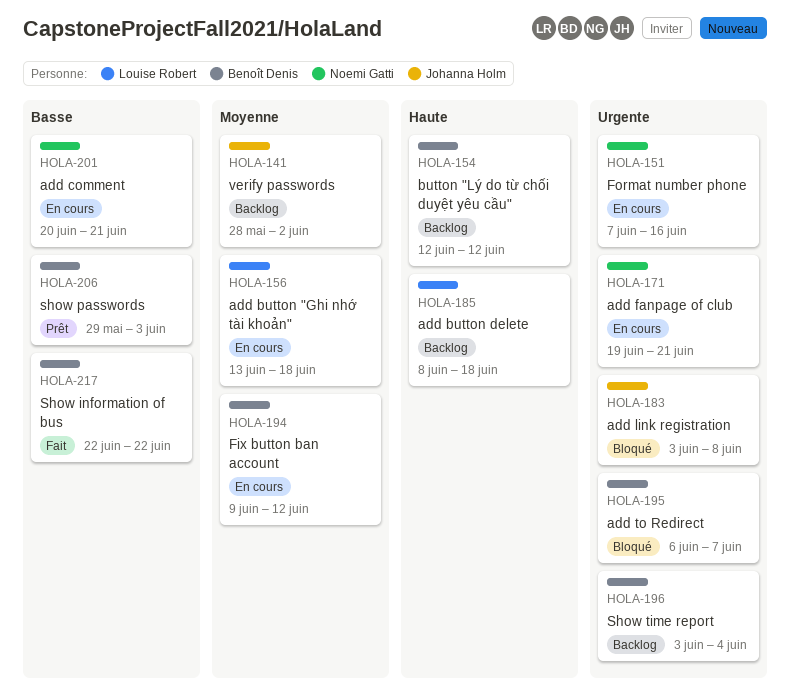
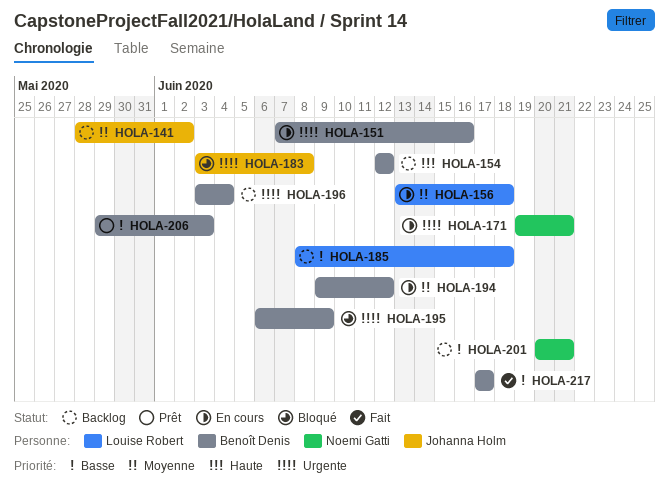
HOLA-151, owner: Noemi Gatti -> Benoît Denis
HOLA-185, priority: Haute -> Basse
HOLA-195, due: Jun 7 -> Jun 9
HOLA-201, status: En cours -> Backlog
HOLA-217, start: Jun 22 -> Jun 17
HOLA-217, due: Jun 22 -> Jun 17

